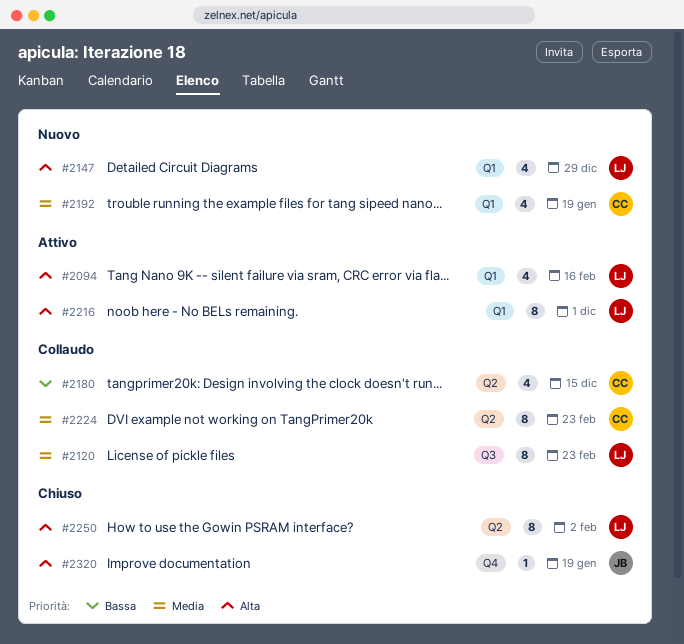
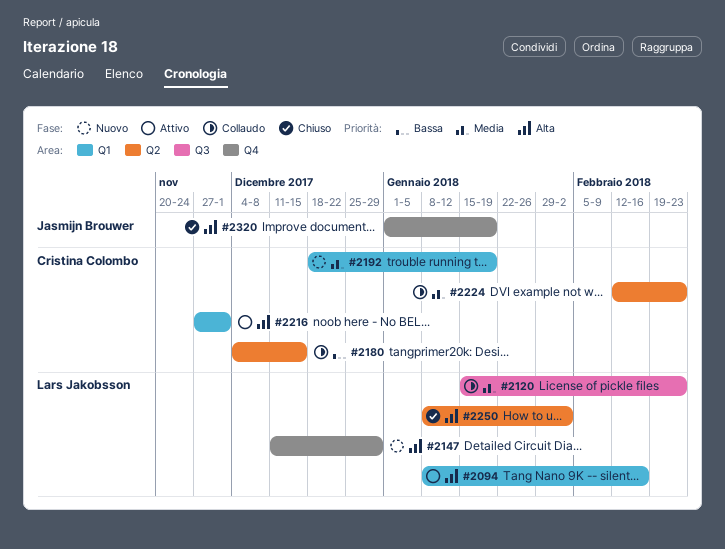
#2147, label: Q1 -> Q4
#2216, owner: Lars Jakobsson -> Cristina Colombo

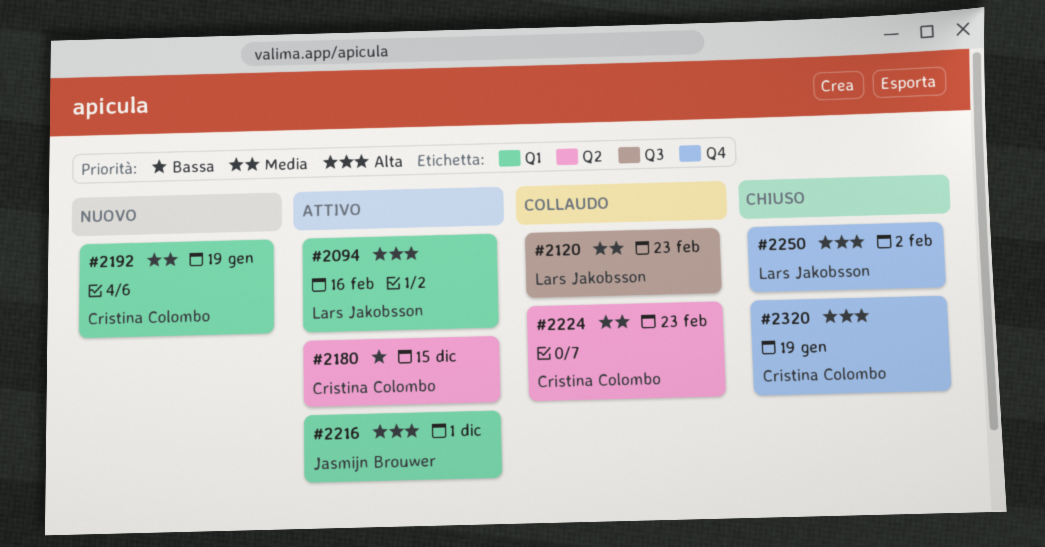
#2147: present -> none
#2180, status: Collaudo -> Attivo
#2216, owner: Cristina Colombo -> Jasmijn Brouwer
#2250, label: Q2 -> Q4
#2320, owner: Jasmijn Brouwer -> Cristina Colombo

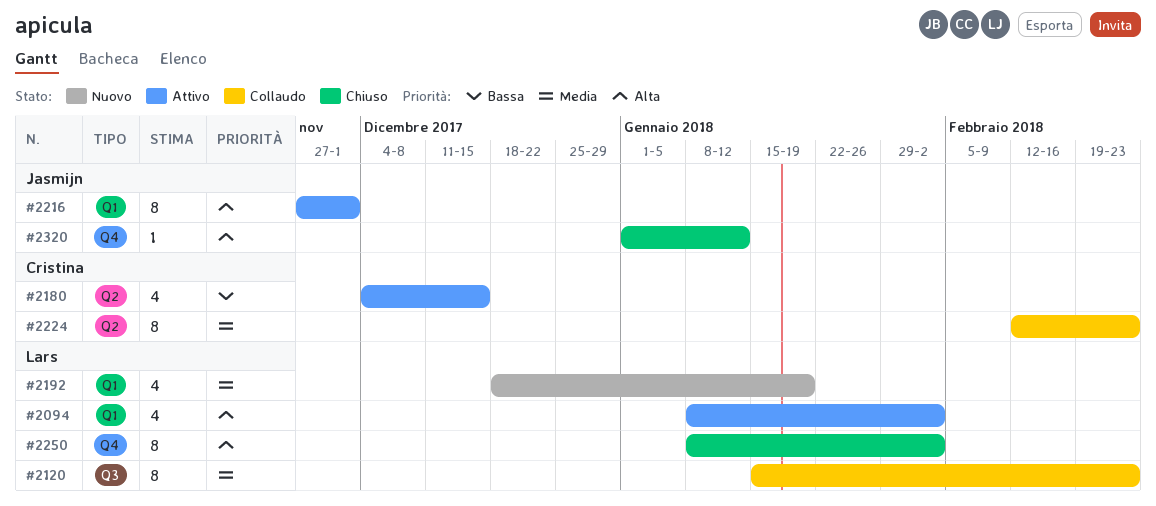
#2094, due: Feb 16 -> Feb 2
#2192, owner: Cristina Colombo -> Lars Jakobsson
#2320, owner: Cristina Colombo -> Jasmijn Brouwer
#2320, due: Jan 19 -> Jan 12

